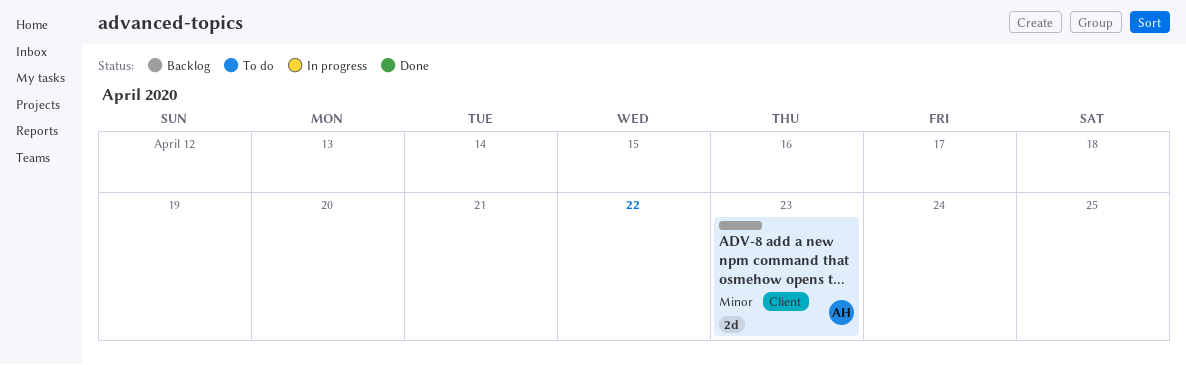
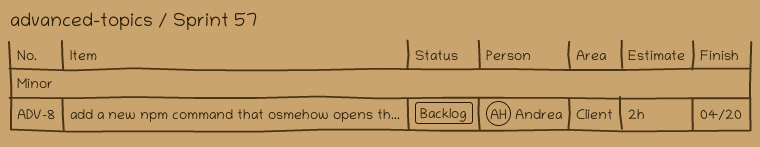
ADV-8, estimate: 2d -> 2h
ADV-8, due: Apr 23 -> Apr 20

